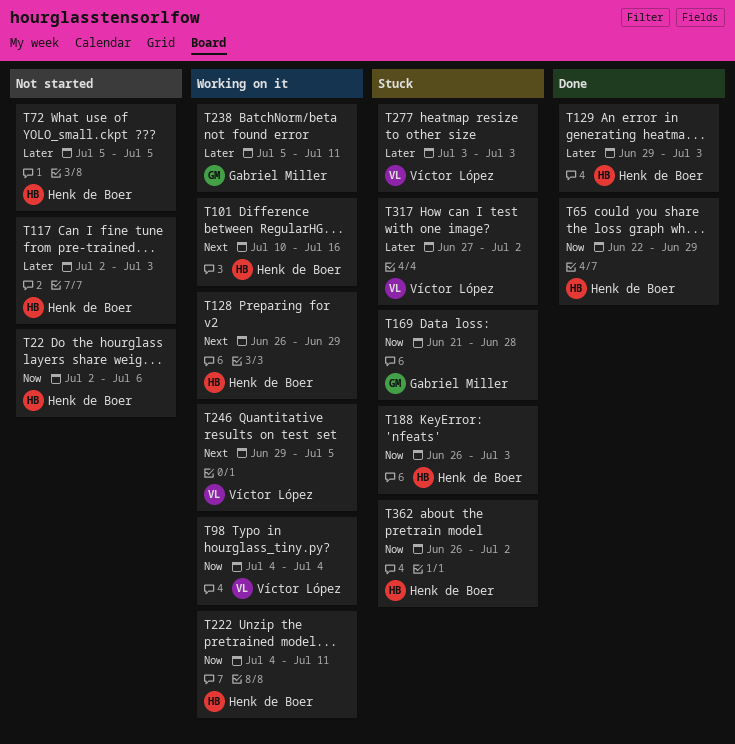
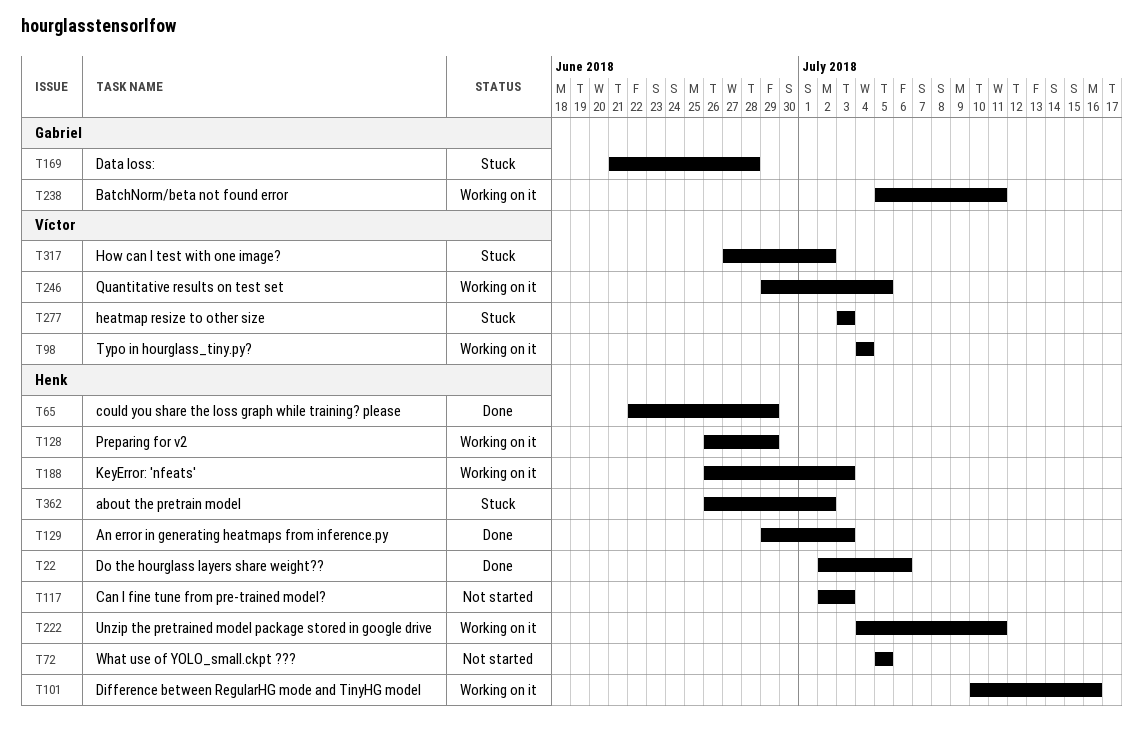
T22, status: Not started -> Done
T188, status: Stuck -> Working on it

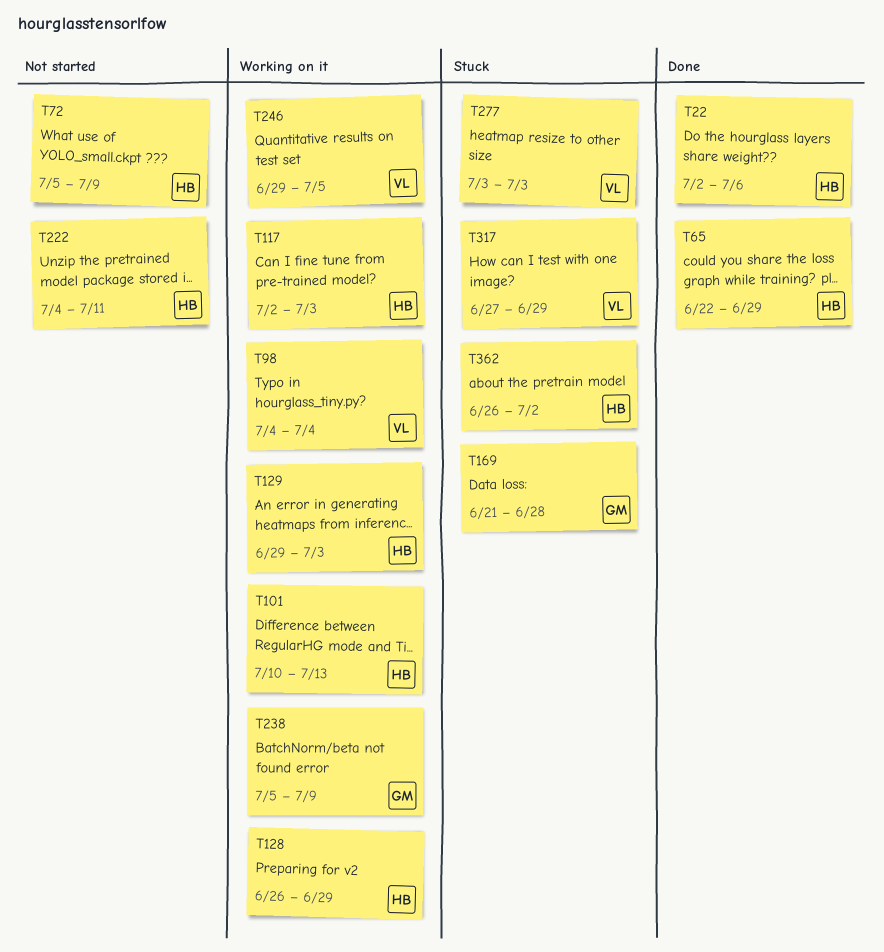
T72, due: Jul 5 -> Jul 9
T101, due: Jul 16 -> Jul 13
T117, status: Not started -> Working on it
T129, status: Done -> Working on it
T188: present -> none
T222, status: Working on it -> Not started
T238, due: Jul 11 -> Jul 9
T317, due: Jul 2 -> Jun 29

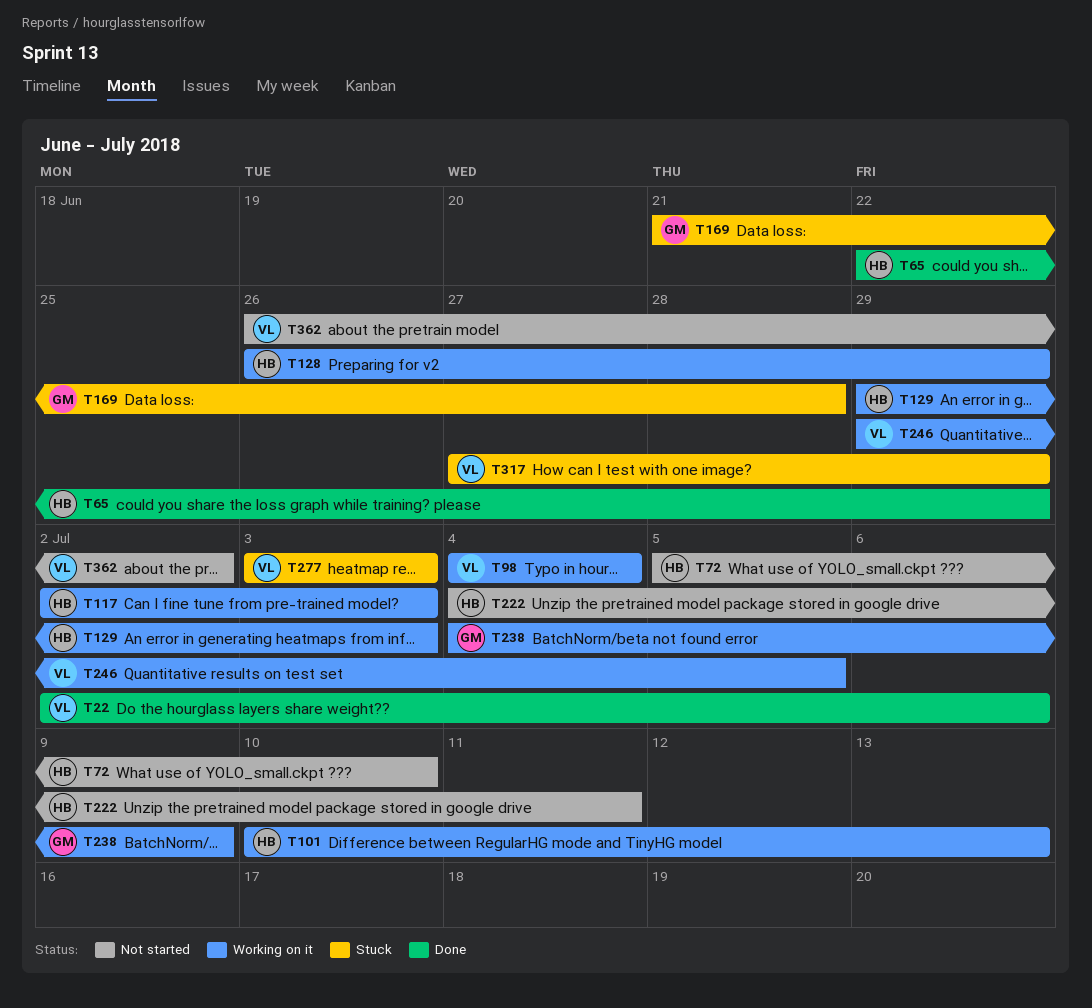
T22, owner: HB -> VL
T72, due: Jul 9 -> Jul 10
T238, start: Jul 5 -> Jul 4
T362, status: Stuck -> Not started
T362, owner: HB -> VL

